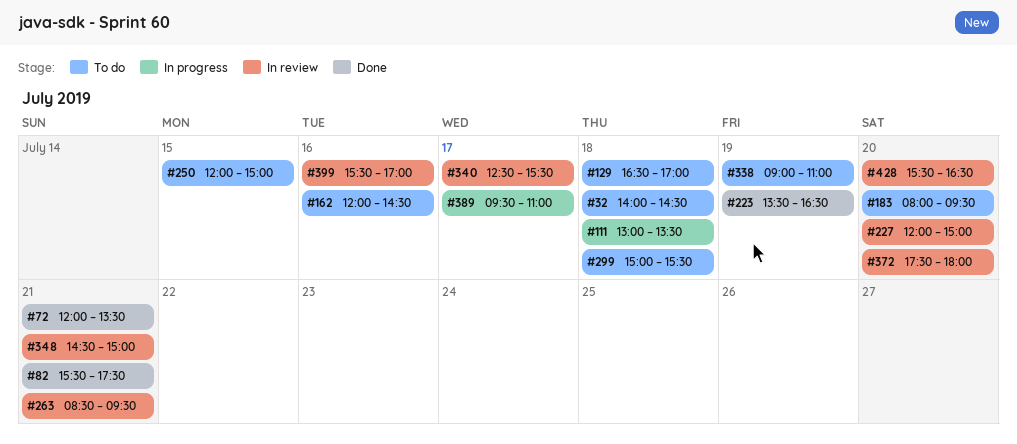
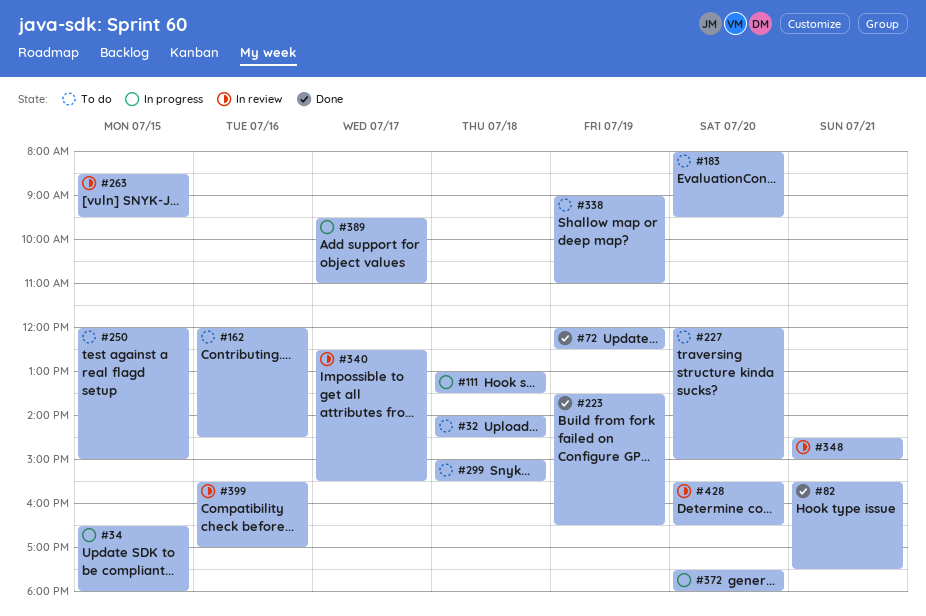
#34: none -> present
#72, day: Jul 21 -> Jul 19
#72, ends: 13:30 -> 12:30
#129: present -> none
#227, status: In review -> To do
#263, day: Jul 21 -> Jul 15
#372, status: In review -> In progress

